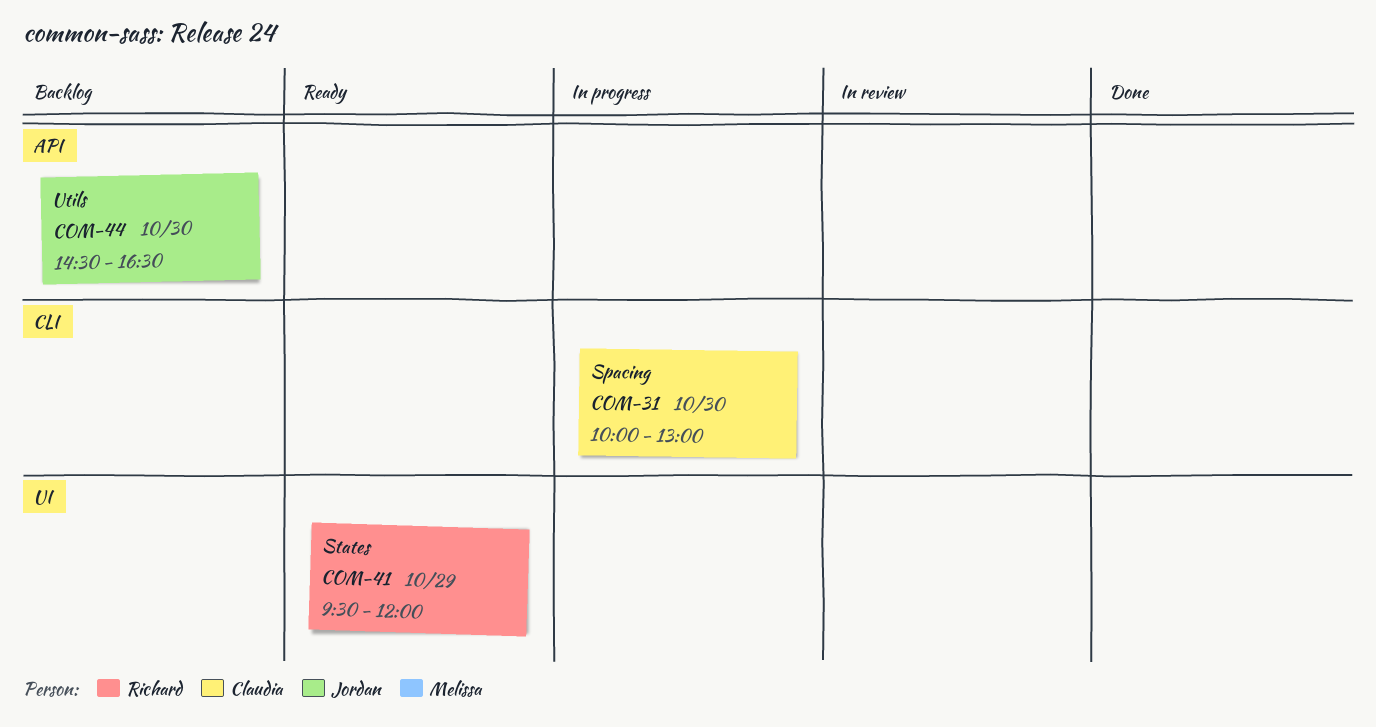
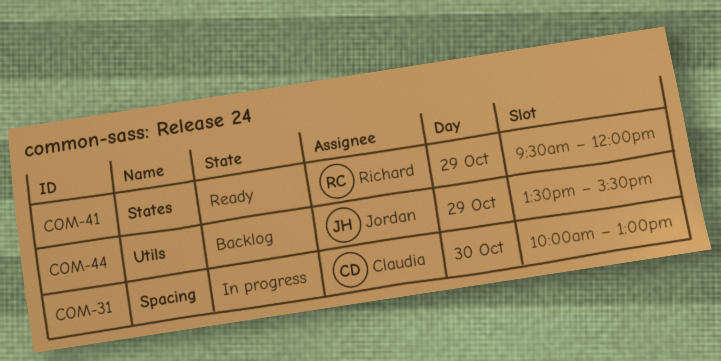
COM-44, day: Oct 30 -> Oct 29
COM-44, begins: 14:30 -> 13:30
COM-44, ends: 16:30 -> 15:30

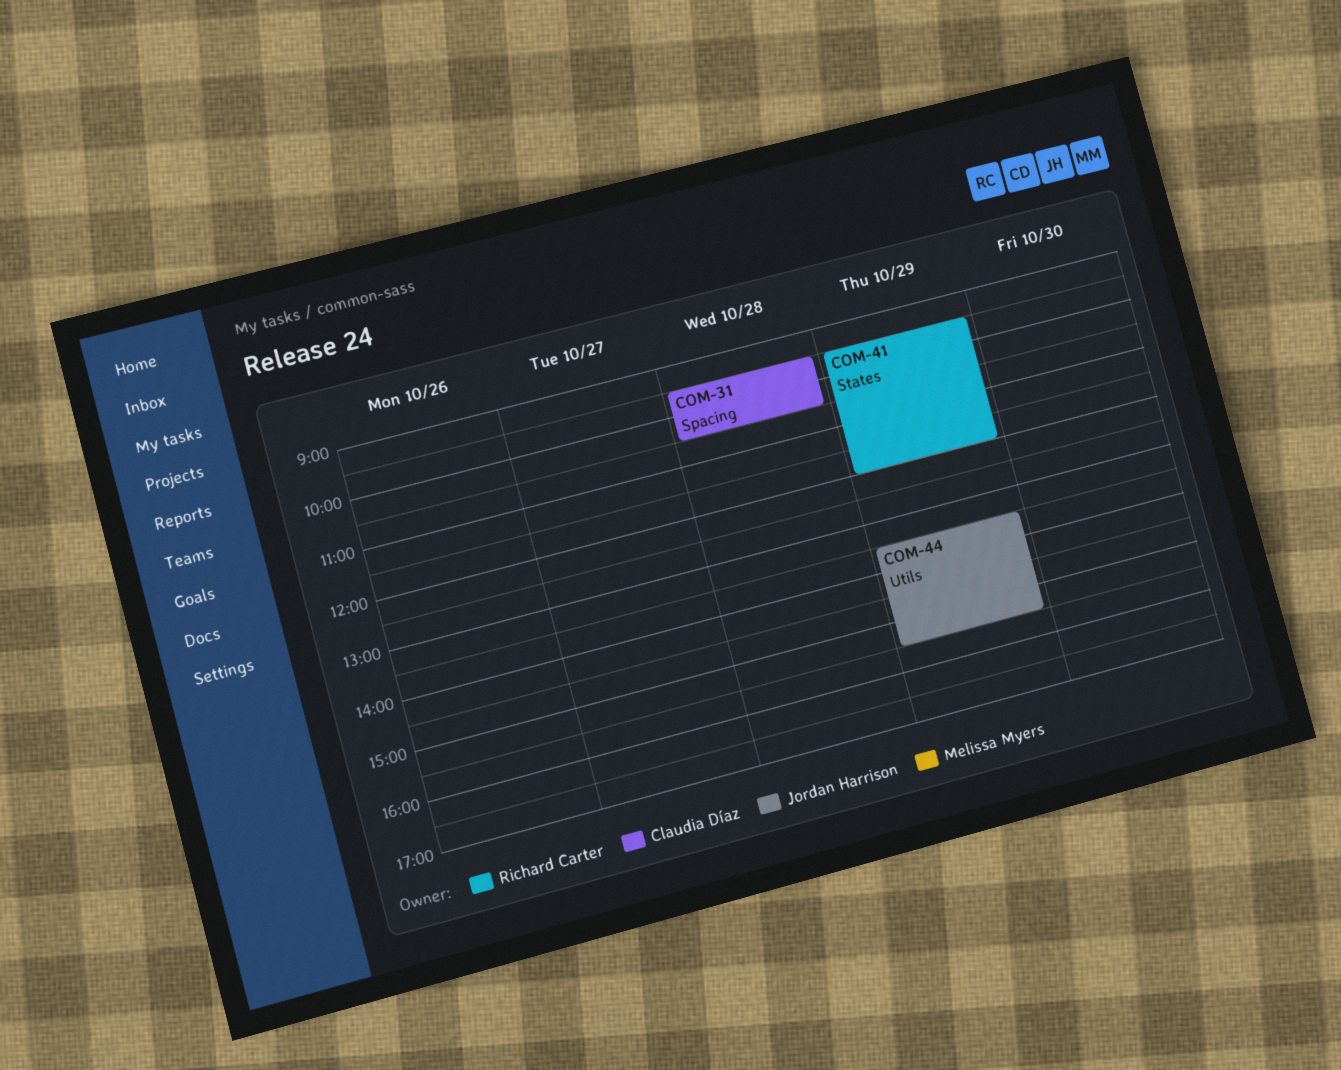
COM-31, day: Oct 30 -> Oct 28
COM-31, begins: 10:00 -> 09:30
COM-31, ends: 13:00 -> 10:30

